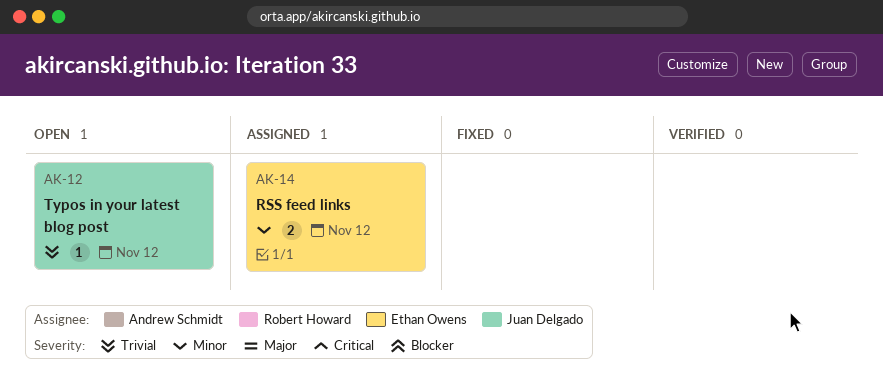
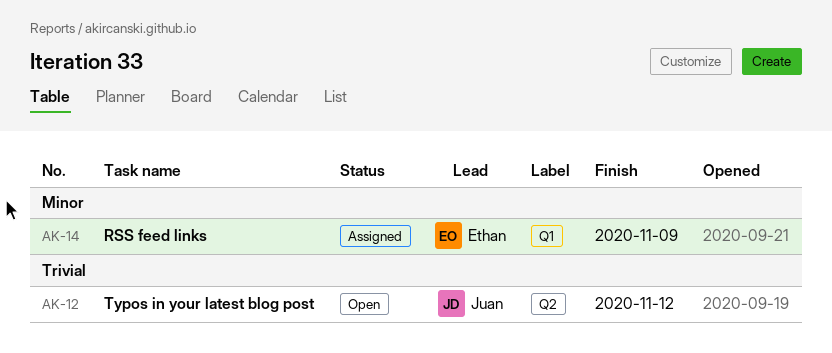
AK-14, due: Nov 12 -> Nov 9

